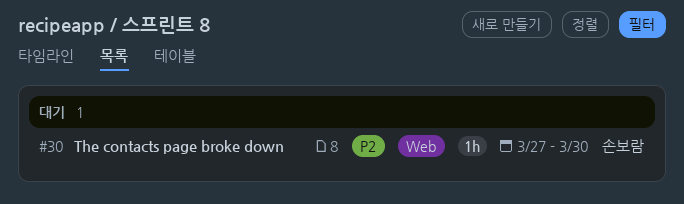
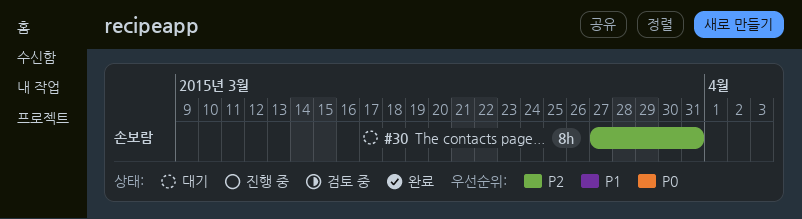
#30, estimate: 1h -> 8h
#30, due: Mar 30 -> Mar 31

